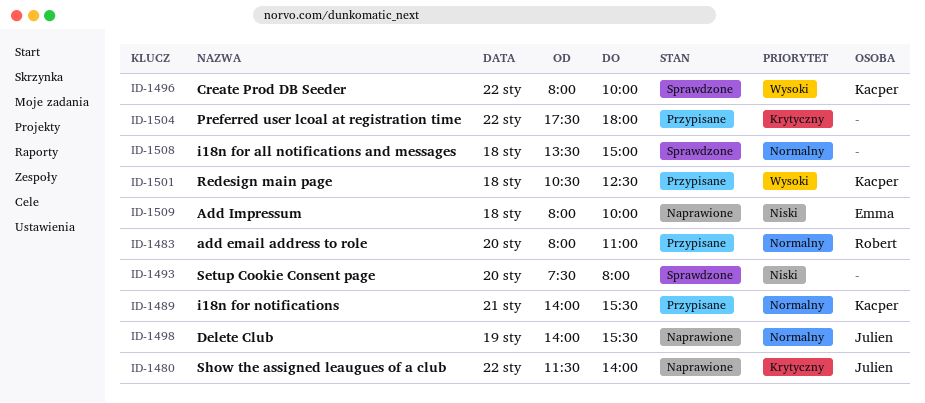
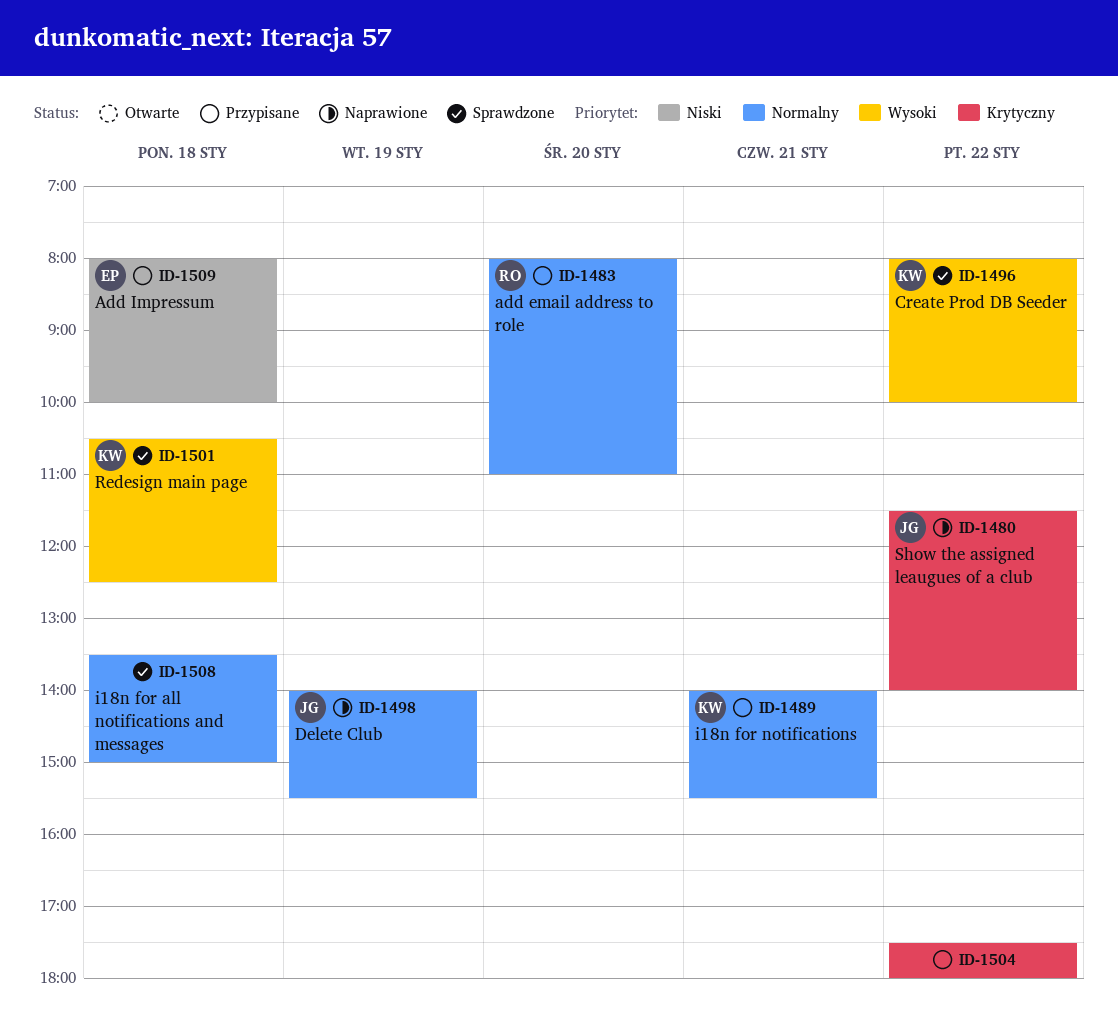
ID-1493: present -> none
ID-1501, status: Przypisane -> Sprawdzone
ID-1509, status: Naprawione -> Przypisane

